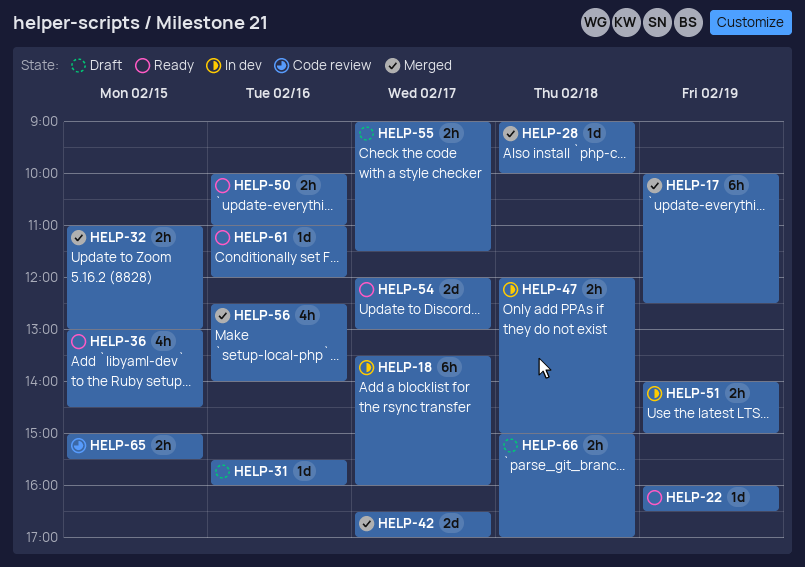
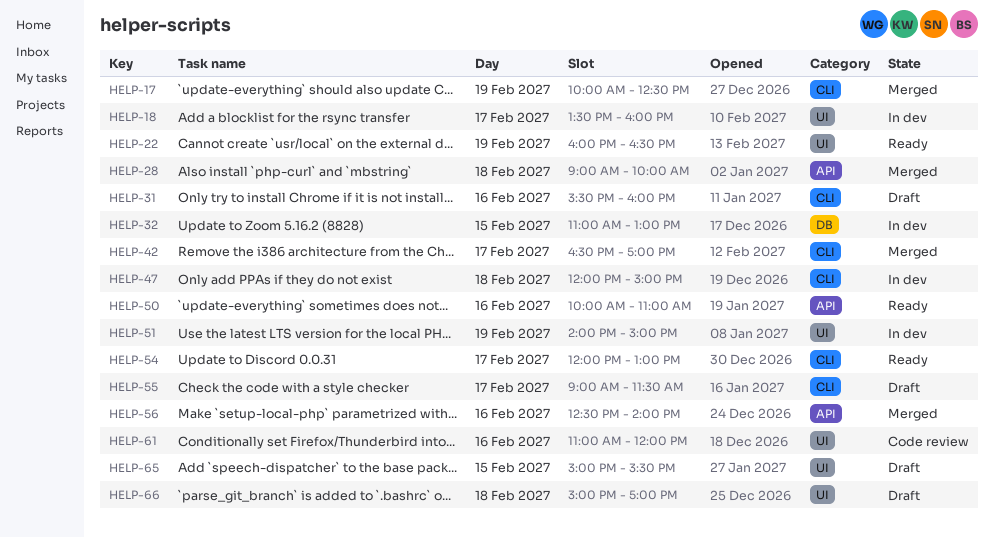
HELP-32, status: Merged -> In dev
HELP-36: present -> none
HELP-61, status: Ready -> Code review
HELP-65, status: Code review -> Draft

